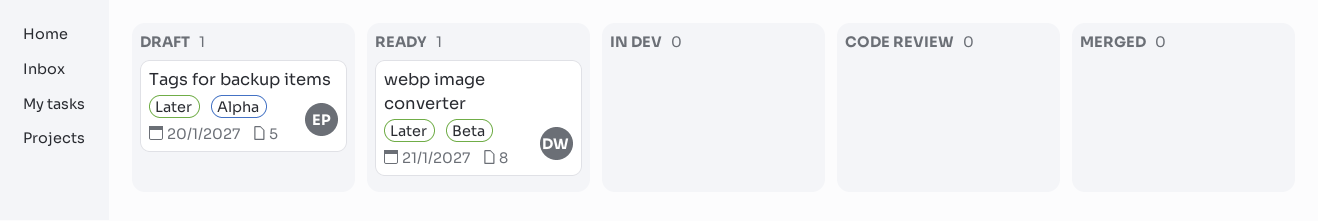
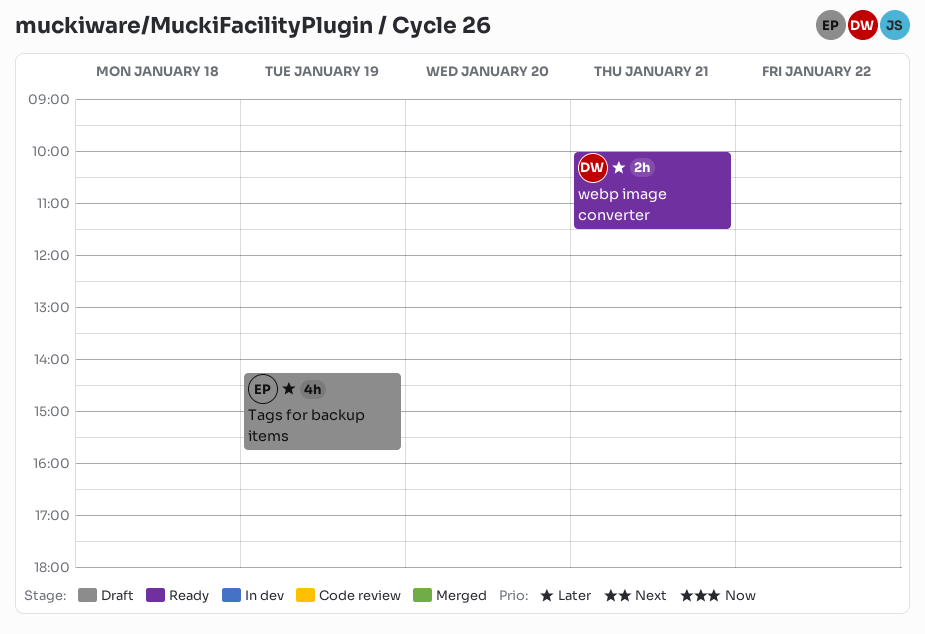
Tags for backup items, day: Jan 20 -> Jan 19

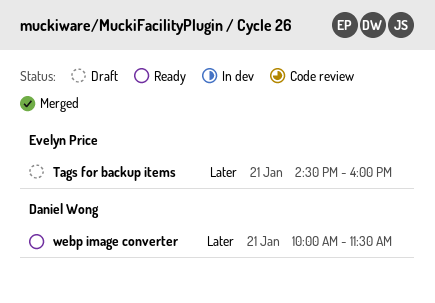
Tags for backup items, day: Jan 19 -> Jan 21
Tags for backup items, begins: 14:15 -> 14:30
Tags for backup items, ends: 15:45 -> 16:00

